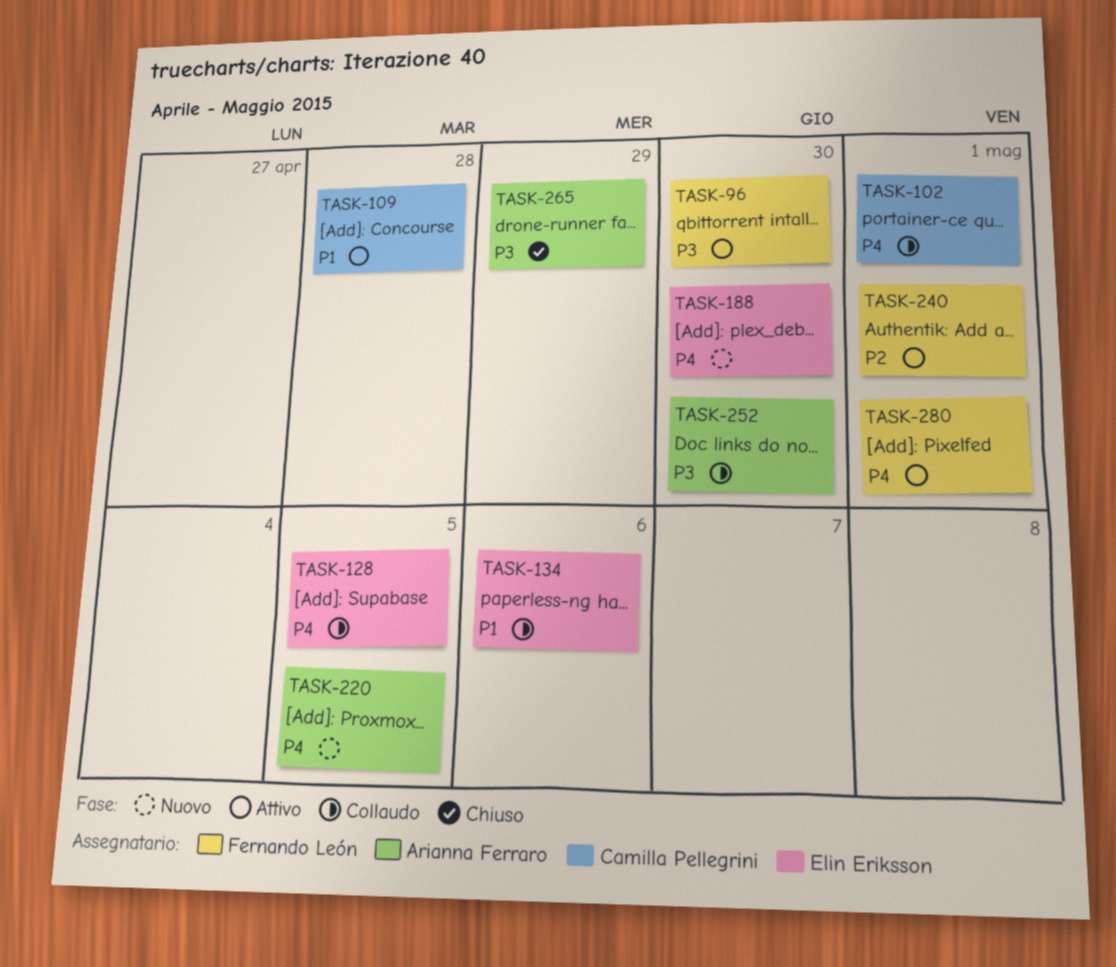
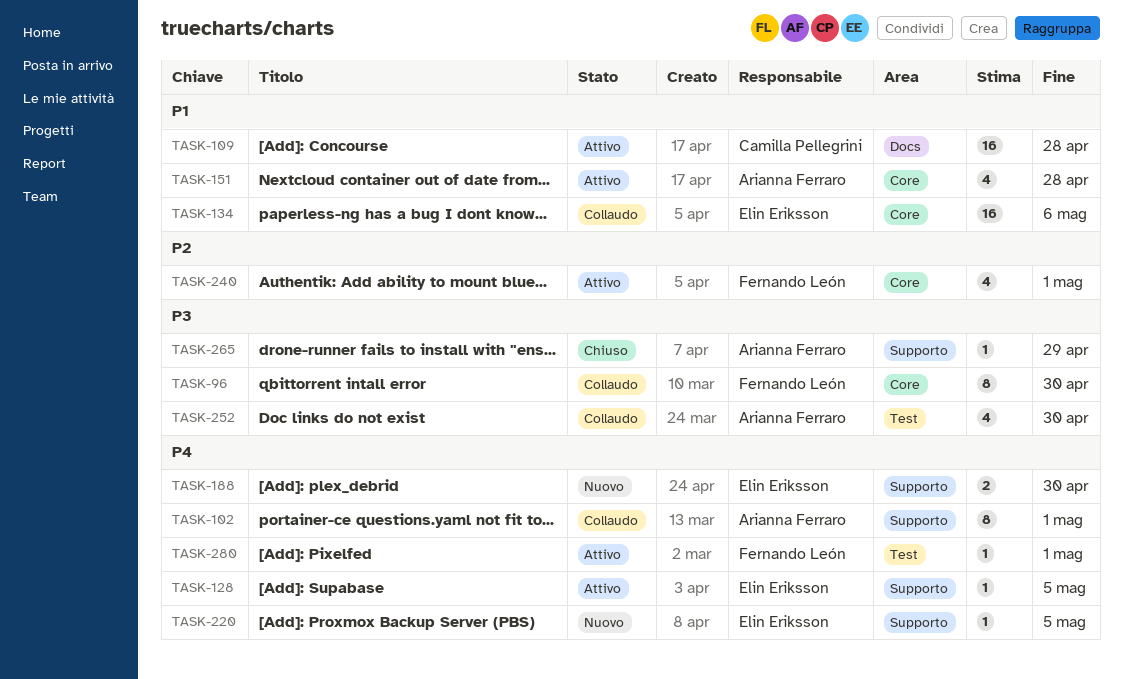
TASK-96, status: Attivo -> Collaudo
TASK-102, owner: Camilla Pellegrini -> Arianna Ferraro
TASK-128, status: Collaudo -> Attivo
TASK-151: none -> present
TASK-220, owner: Arianna Ferraro -> Elin Eriksson

